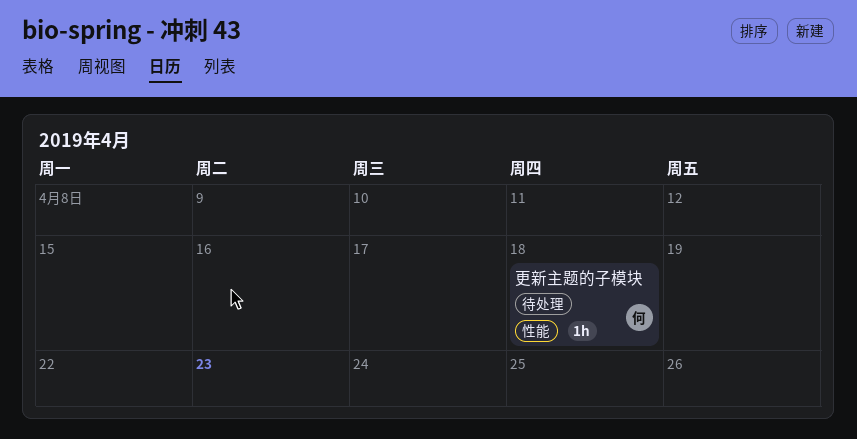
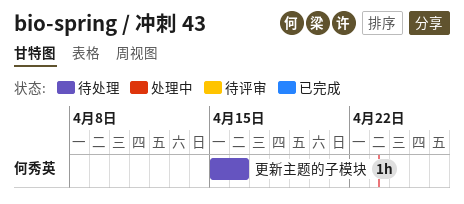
更新主题的子模块, due: Apr 18 -> Apr 16

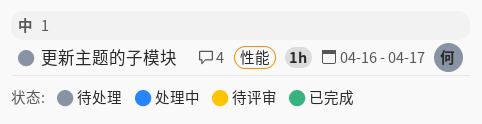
更新主题的子模块, start: Apr 15 -> Apr 16
更新主题的子模块, due: Apr 16 -> Apr 17

